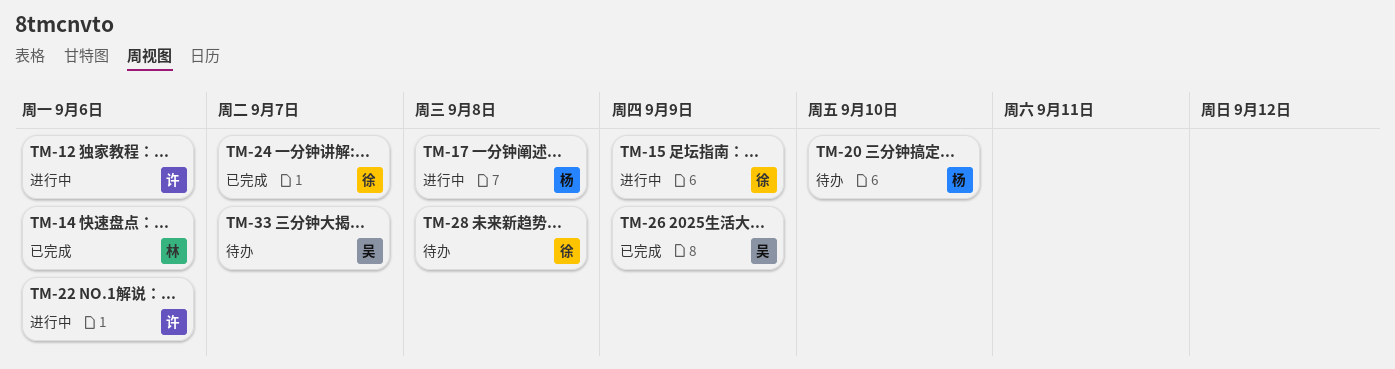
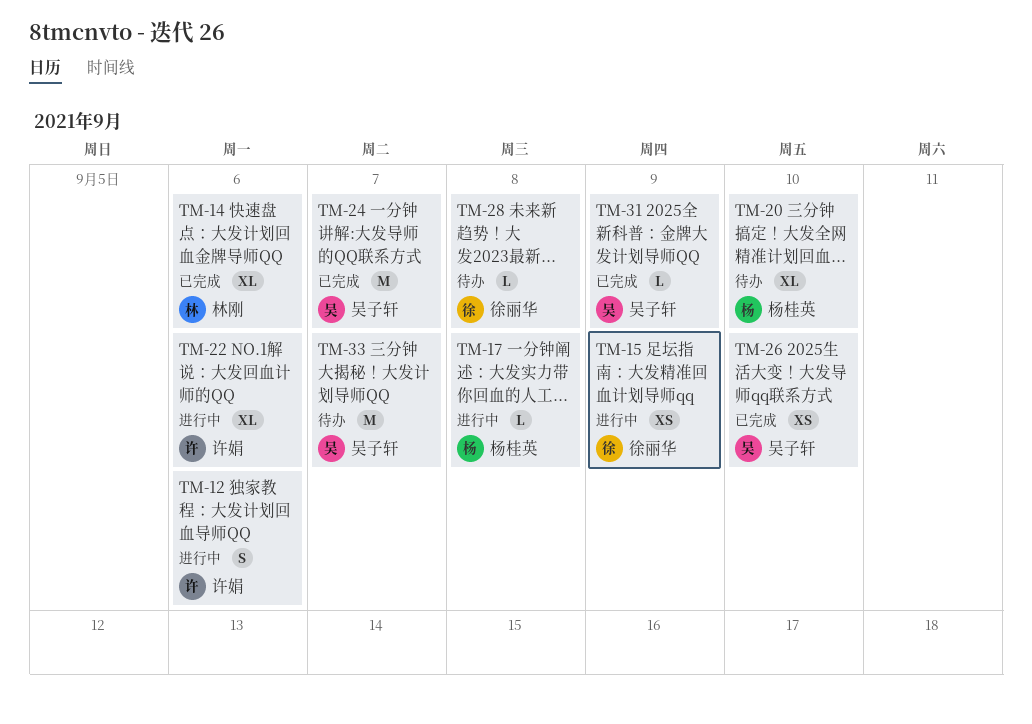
TM-24, owner: 徐丽华 -> 吴子轩
TM-26, due: Sep 9 -> Sep 10
TM-31: none -> present

